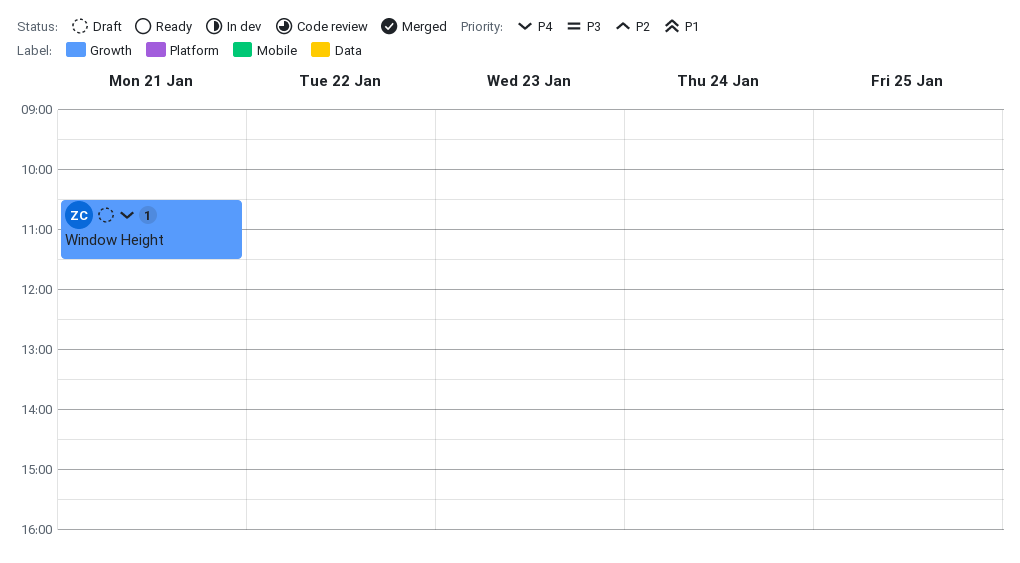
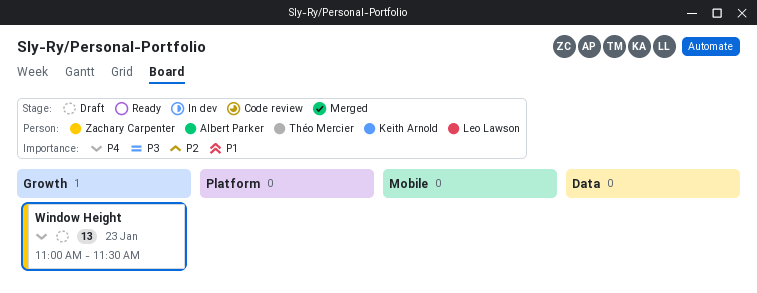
Window Height, estimate: 1 -> 13
Window Height, day: Jan 21 -> Jan 23
Window Height, begins: 10:30 -> 11:00

